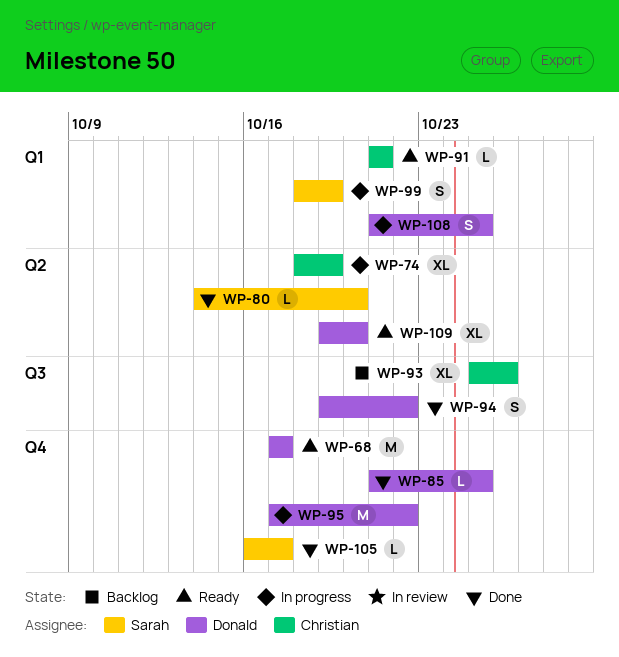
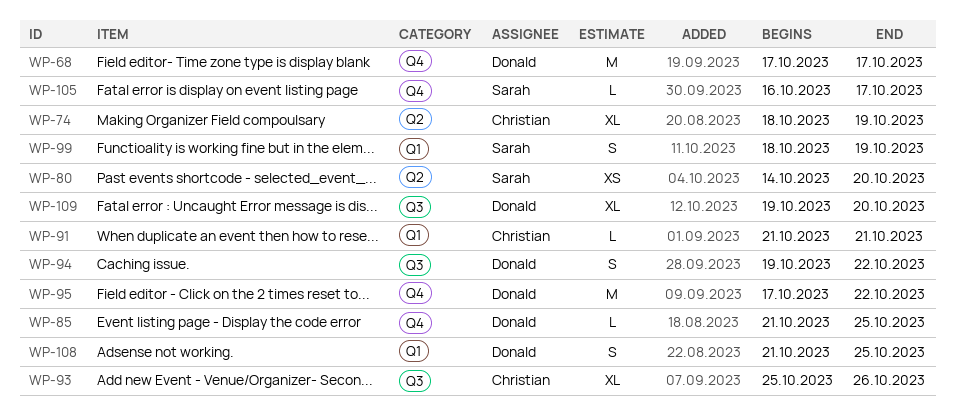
WP-80, estimate: L -> XS
WP-109, label: Q2 -> Q3

